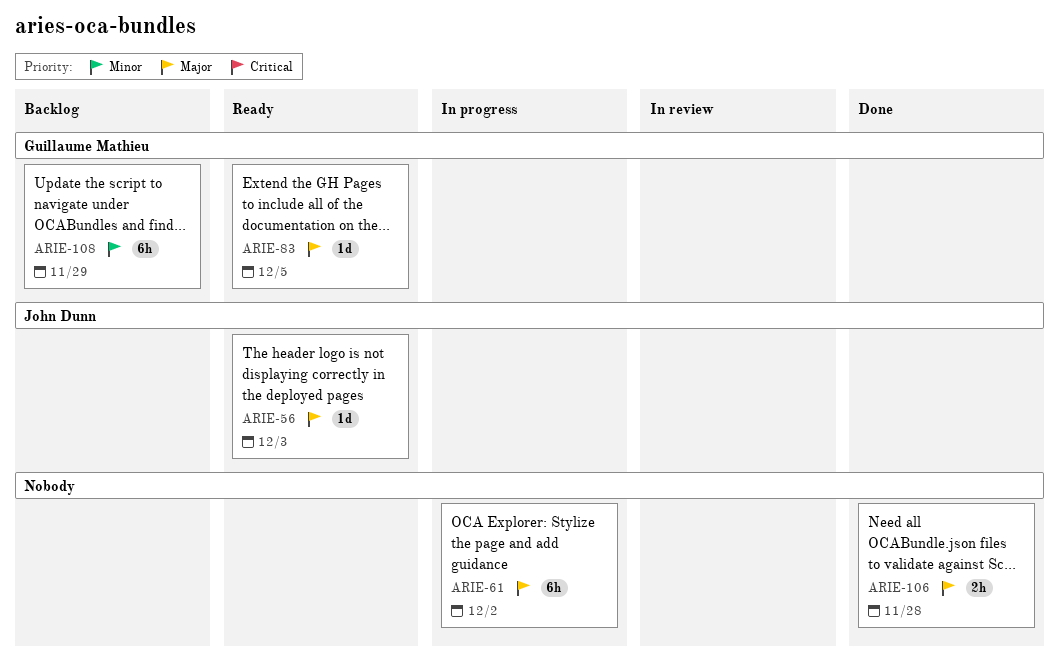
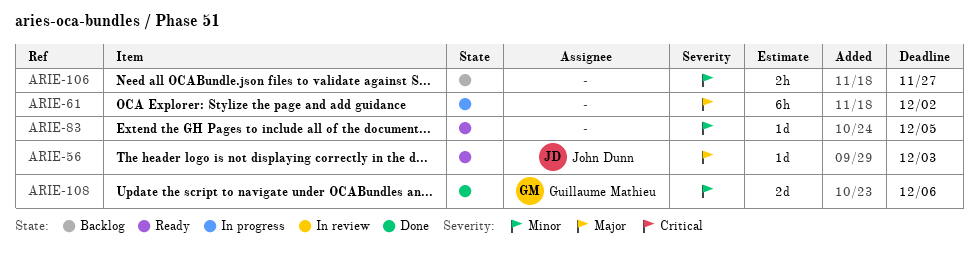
ARIE-83, owner: Guillaume Mathieu -> none
ARIE-83, priority: Major -> Minor
ARIE-106, status: Done -> Backlog
ARIE-106, priority: Major -> Minor
ARIE-106, due: Nov 28 -> Nov 27
ARIE-108, status: Backlog -> Done
ARIE-108, estimate: 6h -> 2d
ARIE-108, due: Nov 29 -> Dec 6

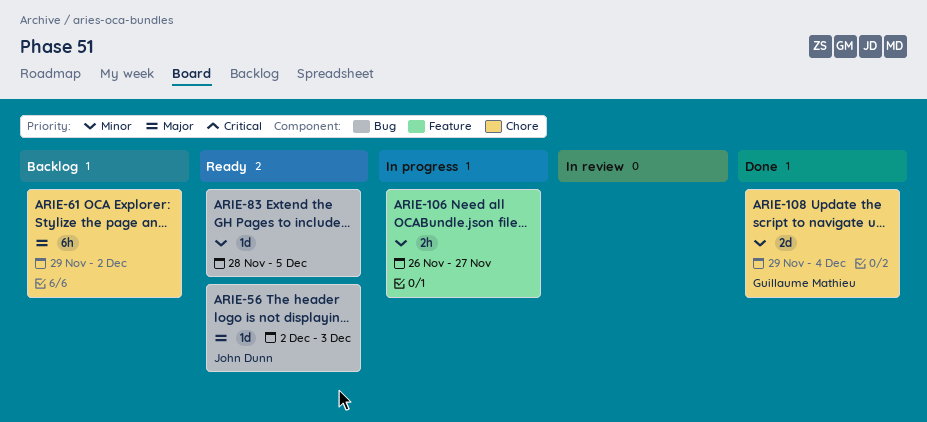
ARIE-61, status: In progress -> Backlog
ARIE-106, status: Backlog -> In progress
ARIE-108, due: Dec 6 -> Dec 4

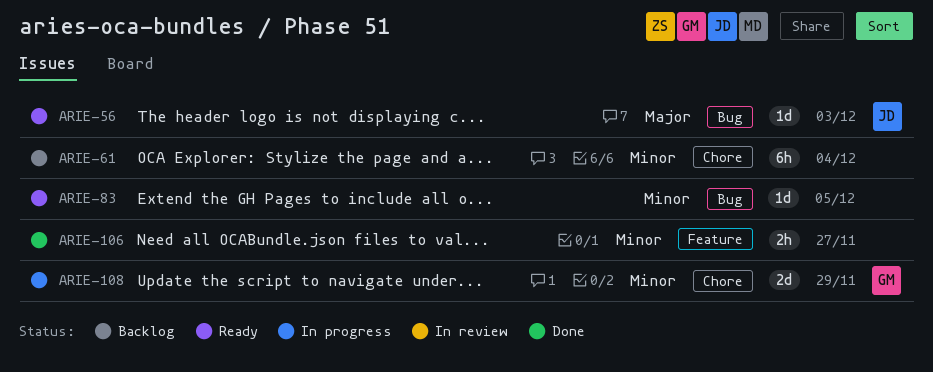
ARIE-61, priority: Major -> Minor
ARIE-61, due: Dec 2 -> Dec 4
ARIE-106, status: In progress -> Done
ARIE-108, status: Done -> In progress
ARIE-108, due: Dec 4 -> Nov 29

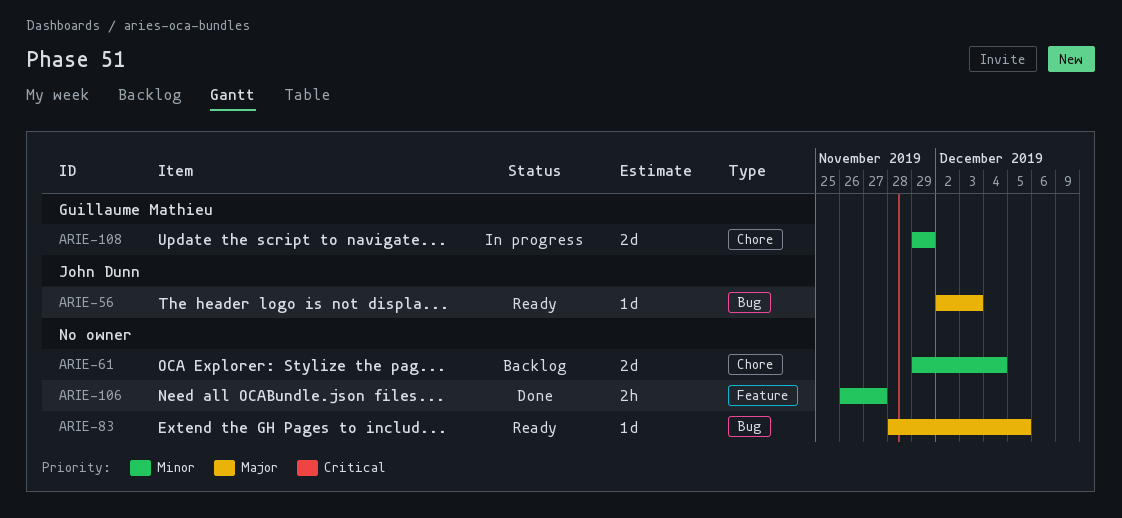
ARIE-61, estimate: 6h -> 2d
ARIE-83, priority: Minor -> Major

